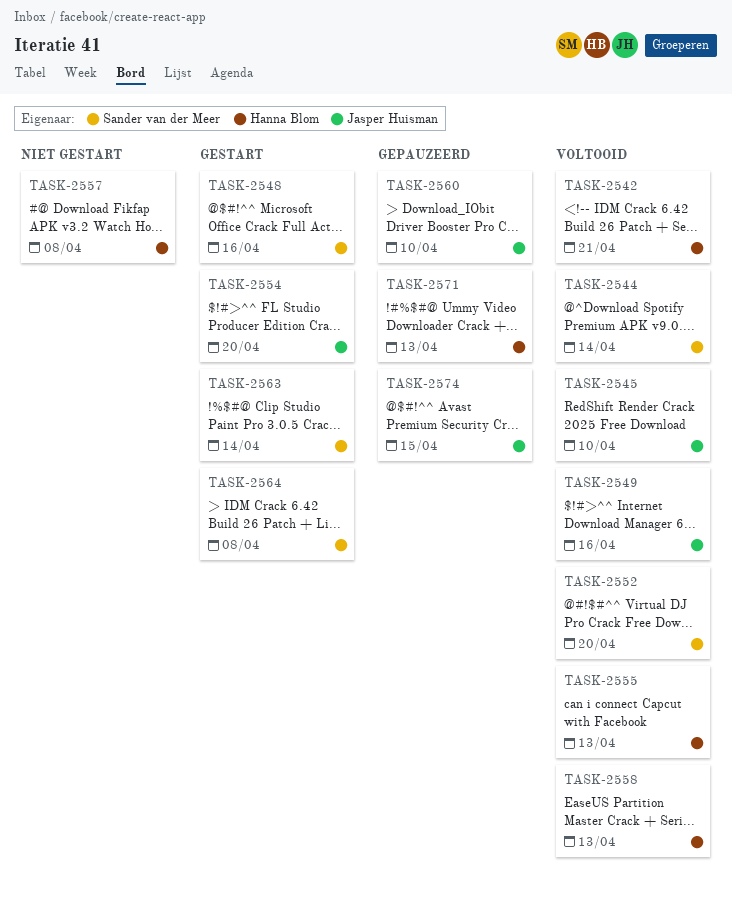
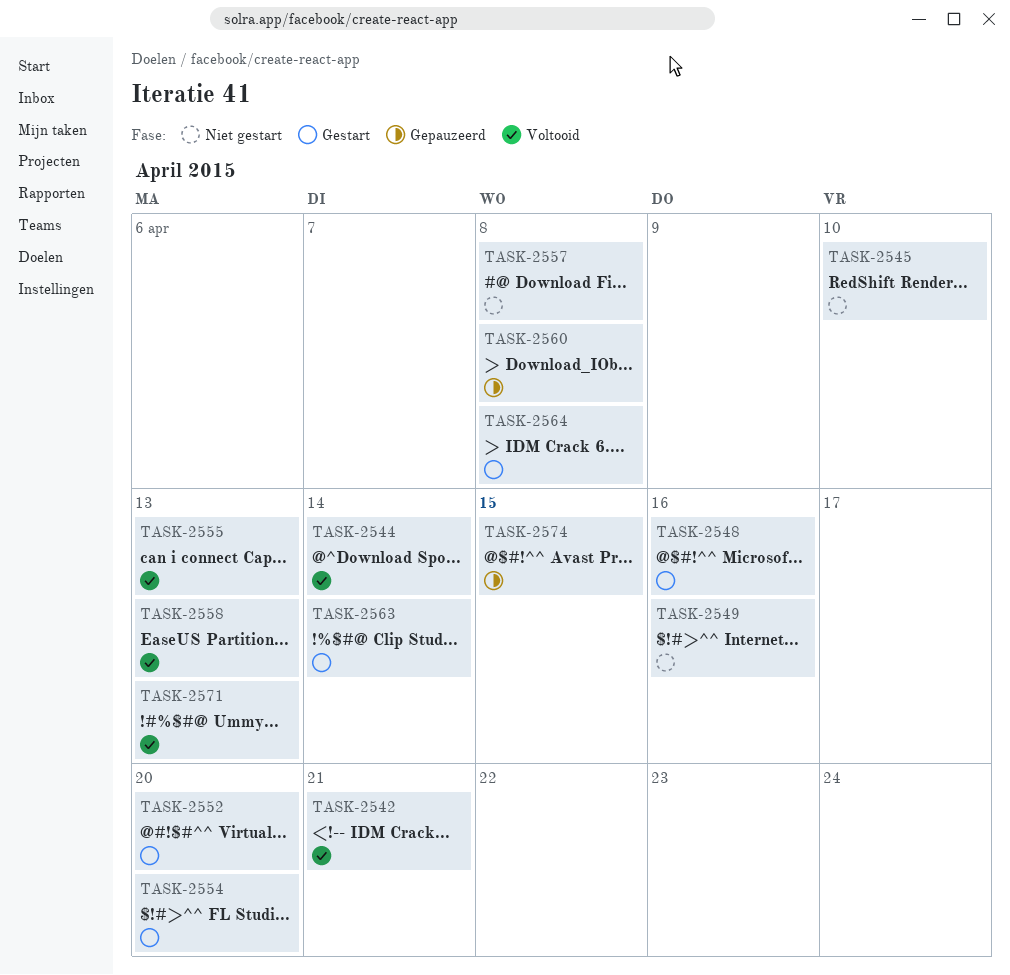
TASK-2545, status: Voltooid -> Niet gestart
TASK-2549, status: Voltooid -> Niet gestart
TASK-2552, status: Voltooid -> Gestart
TASK-2560, due: Apr 10 -> Apr 8
TASK-2571, status: Gepauzeerd -> Voltooid

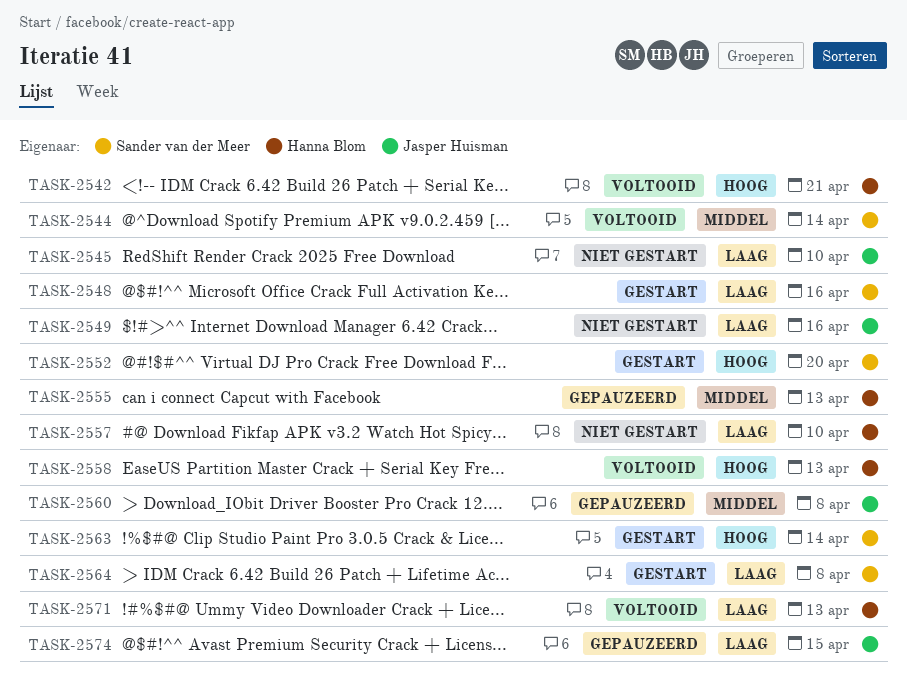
TASK-2554: present -> none
TASK-2555, status: Voltooid -> Gepauzeerd
TASK-2557, due: Apr 8 -> Apr 10

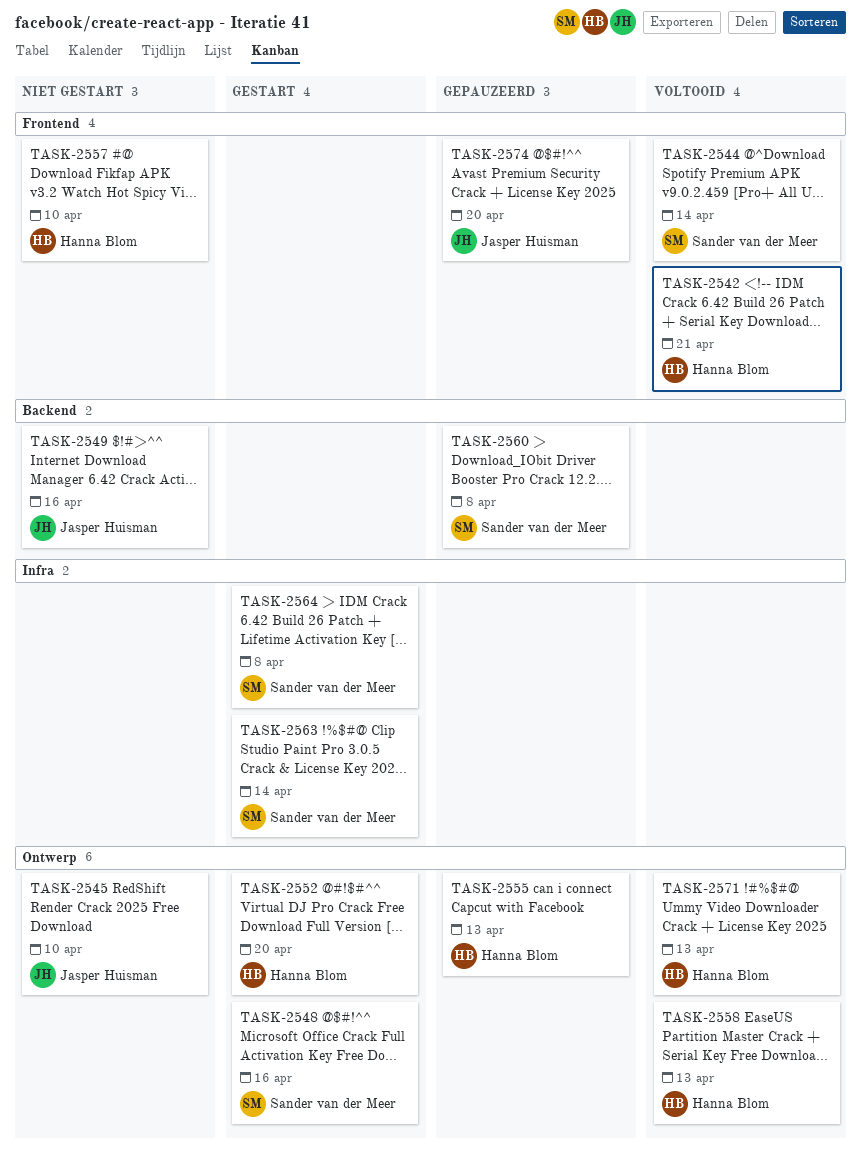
TASK-2552, owner: Sander van der Meer -> Hanna Blom
TASK-2560, owner: Jasper Huisman -> Sander van der Meer
TASK-2574, due: Apr 15 -> Apr 20

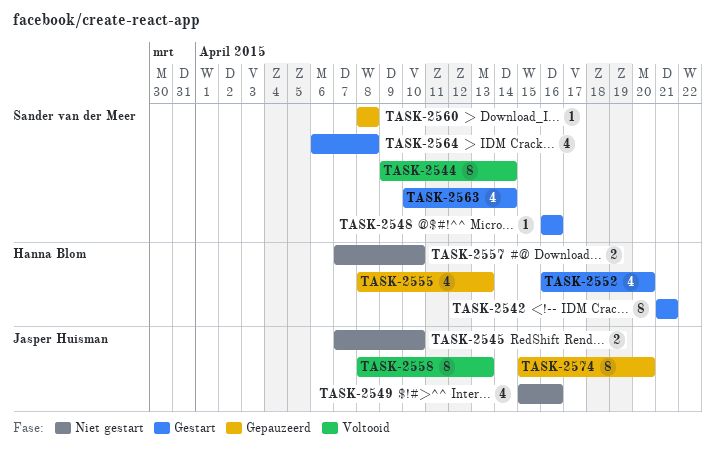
TASK-2542, status: Voltooid -> Gestart
TASK-2558, owner: Hanna Blom -> Jasper Huisman
TASK-2571: present -> none

